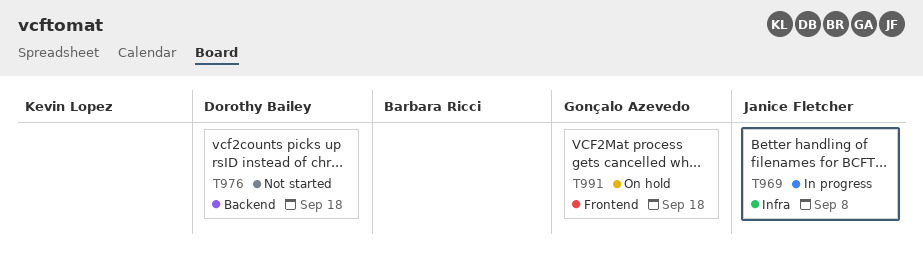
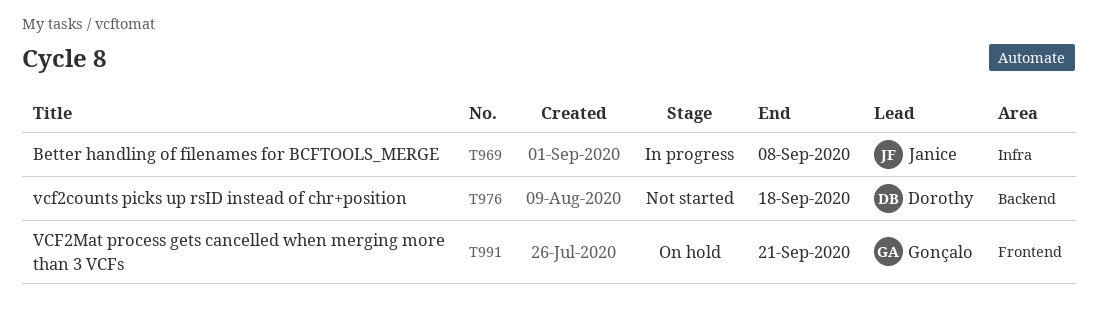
T991, due: Sep 18 -> Sep 21

